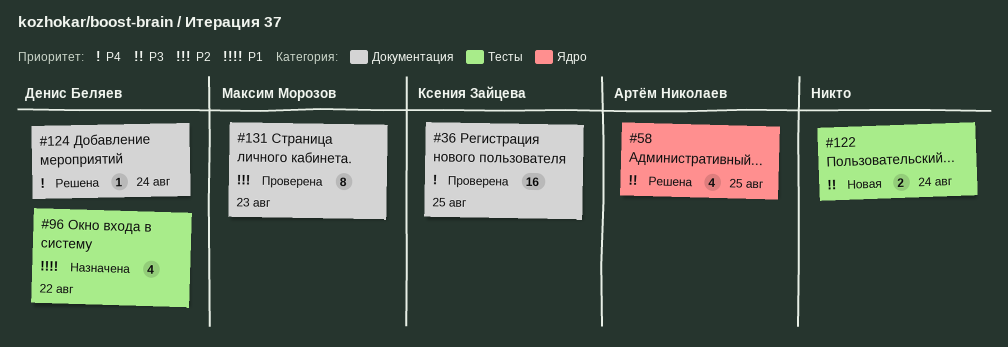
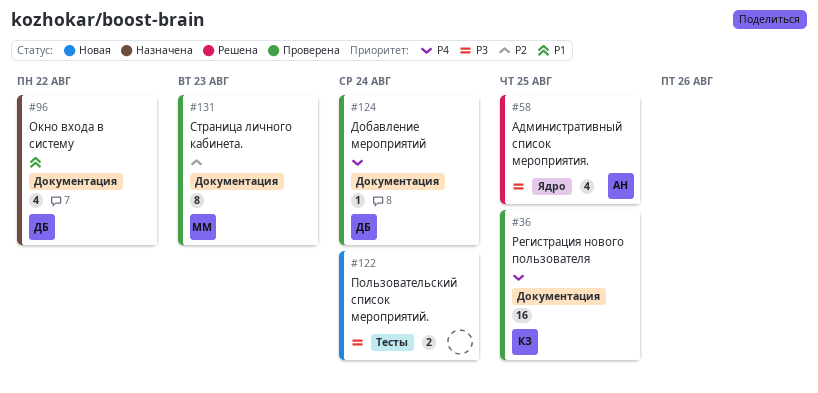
#96, label: Тесты -> Документация
#124, status: Решена -> Проверена

